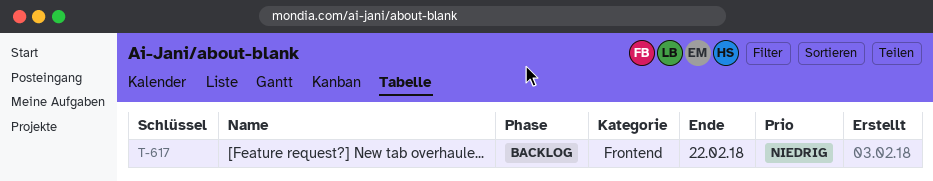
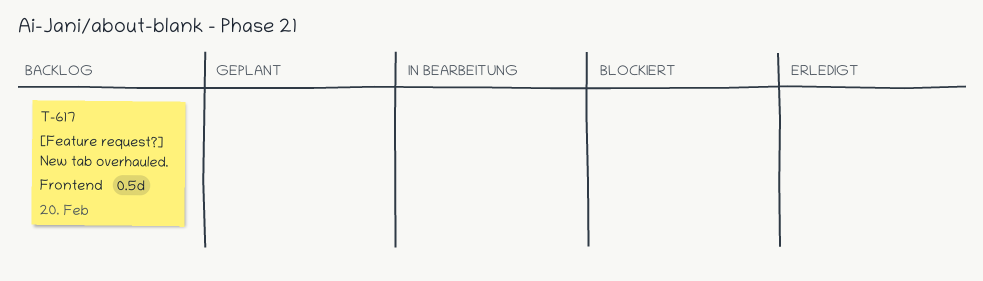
T-617, due: Feb 22 -> Feb 20

